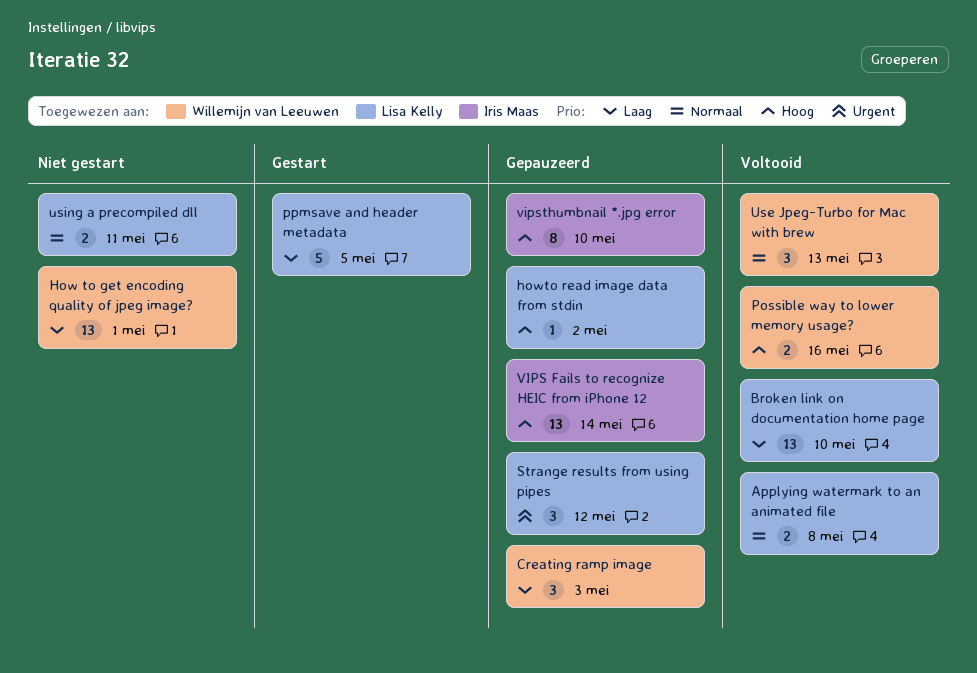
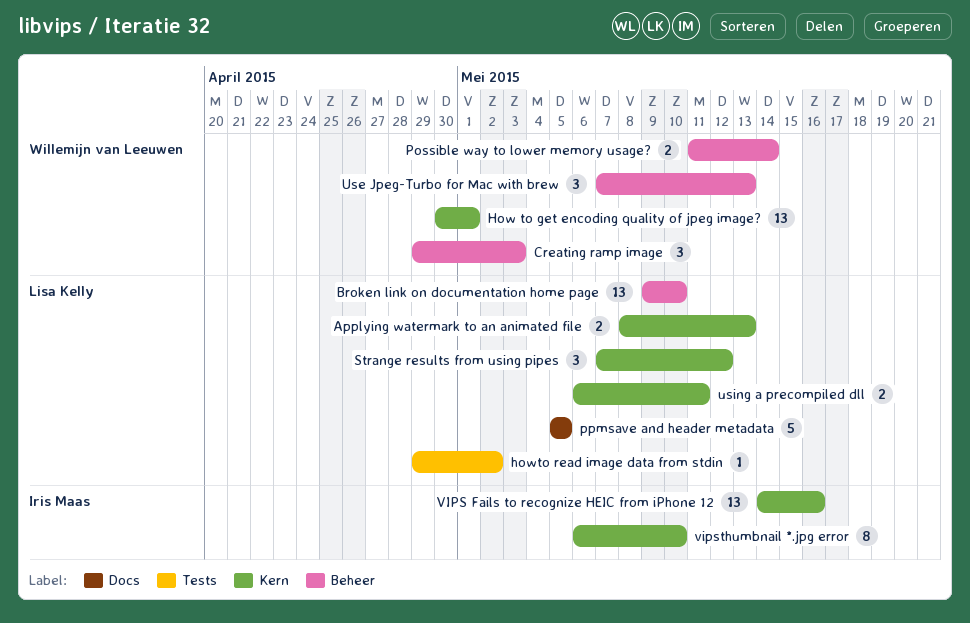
Applying watermark to an animated file, due: May 8 -> May 13
Possible way to lower memory usage?, due: May 16 -> May 14
VIPS Fails to recognize HEIC from iPhone 12, due: May 14 -> May 16

